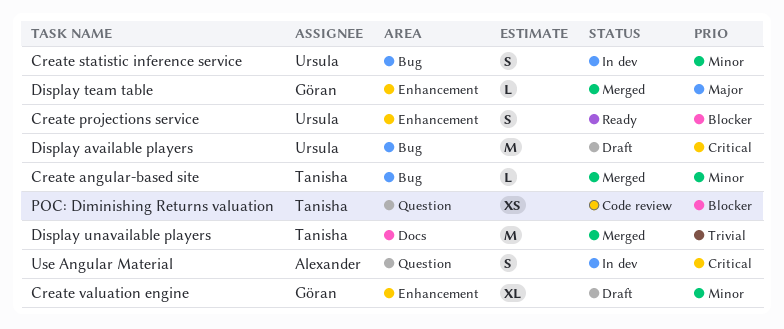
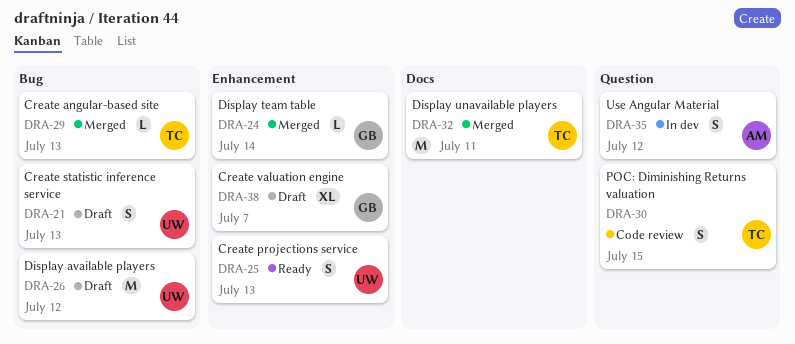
Create statistic inference service, status: In dev -> Draft
POC: Diminishing Returns valuation, estimate: XS -> S

